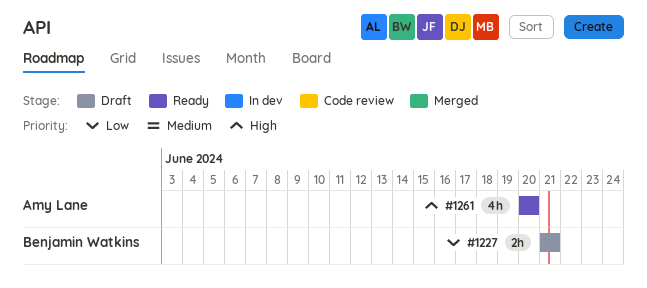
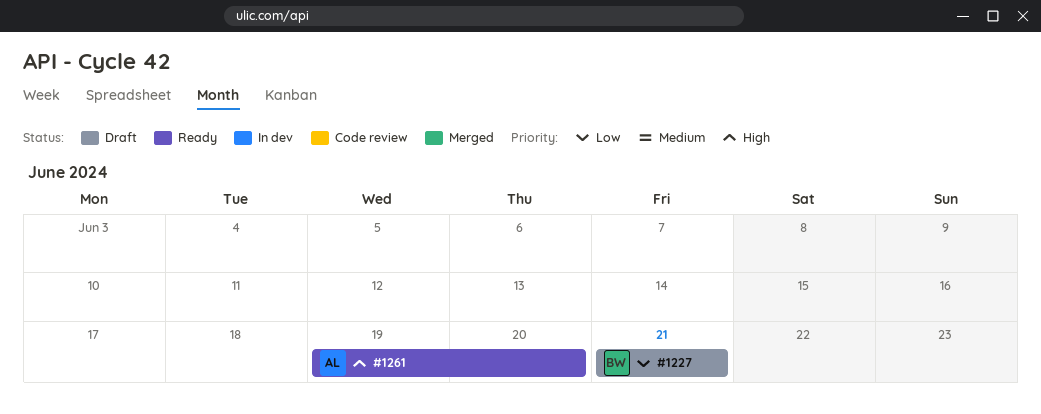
#1261, start: Jun 20 -> Jun 19

